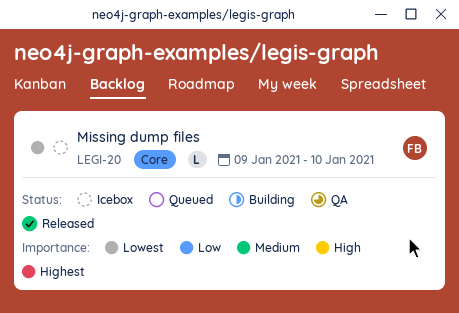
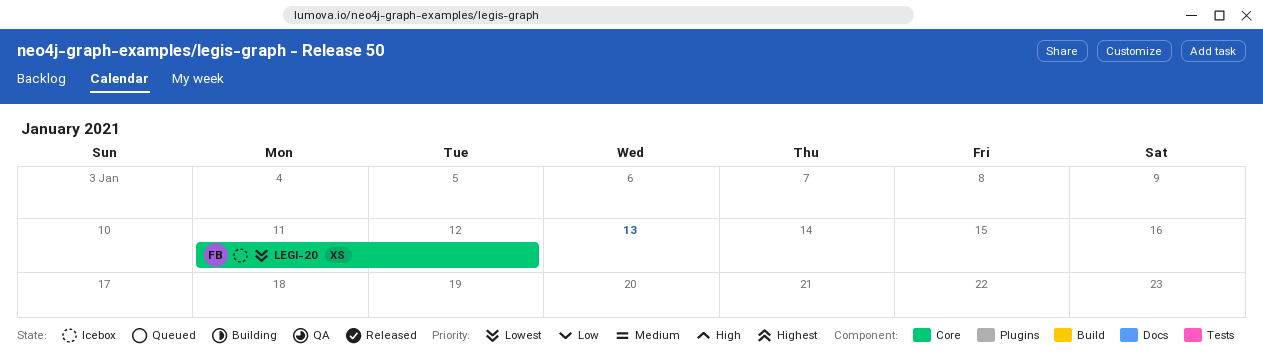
LEGI-20, estimate: L -> XS
LEGI-20, start: Jan 9 -> Jan 11
LEGI-20, due: Jan 10 -> Jan 12

